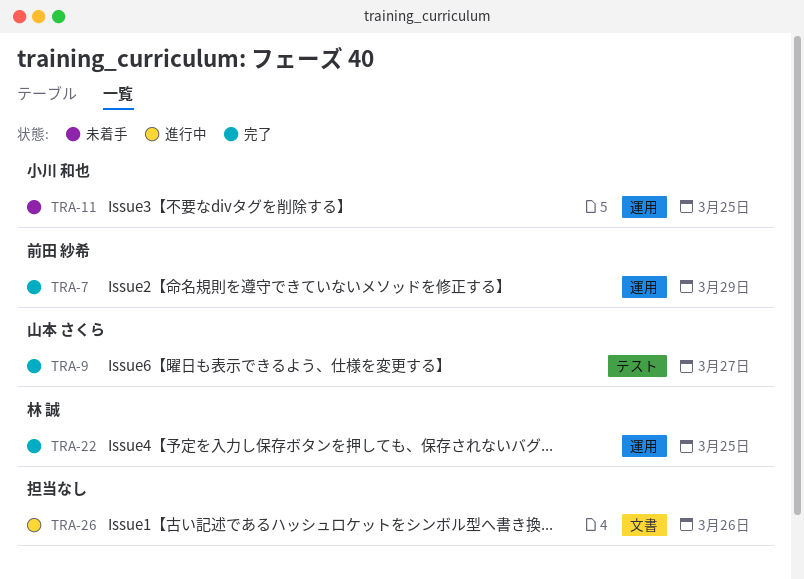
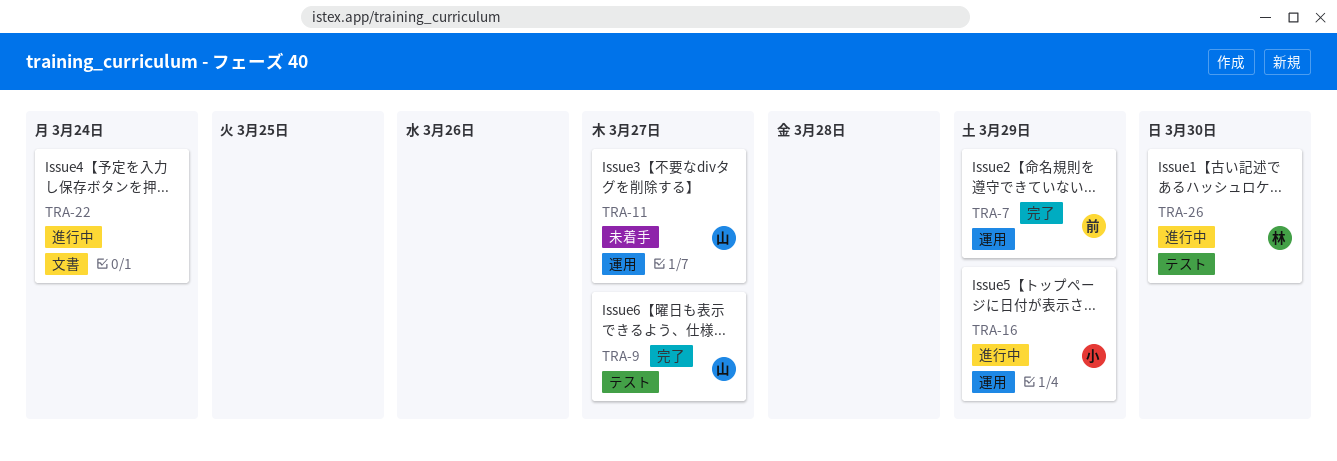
TRA-11, owner: 小川 和也 -> 山本 さくら
TRA-11, due: Mar 25 -> Mar 27
TRA-16: none -> present
TRA-22, status: 完了 -> 進行中
TRA-22, owner: 林 誠 -> none
TRA-22, label: 運用 -> 文書
TRA-22, due: Mar 25 -> Mar 24
TRA-26, owner: none -> 林 誠
TRA-26, label: 文書 -> テスト
TRA-26, due: Mar 26 -> Mar 30

